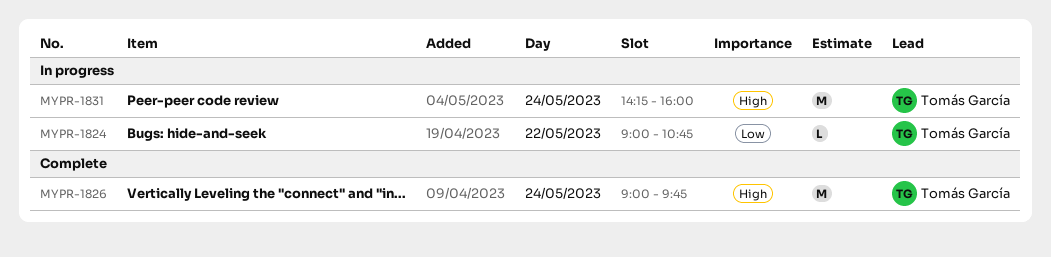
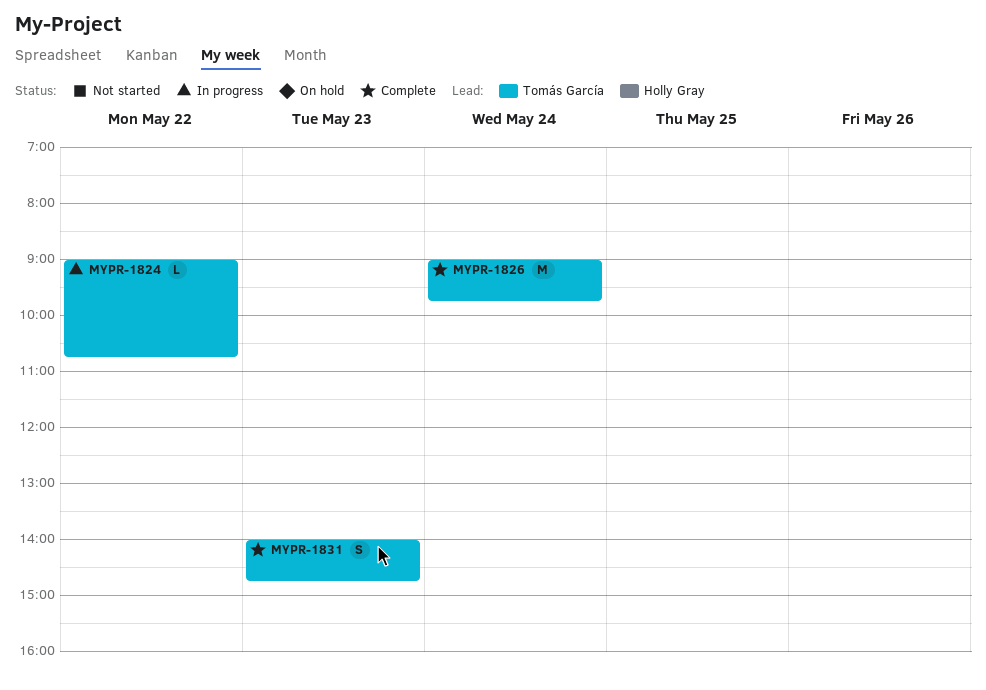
MYPR-1831, status: In progress -> Complete
MYPR-1831, estimate: M -> S
MYPR-1831, day: May 24 -> May 23
MYPR-1831, begins: 14:15 -> 14:00
MYPR-1831, ends: 16:00 -> 14:45

